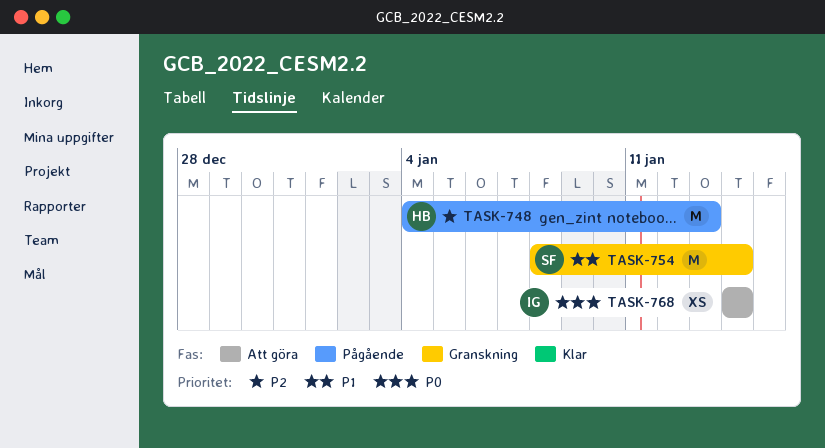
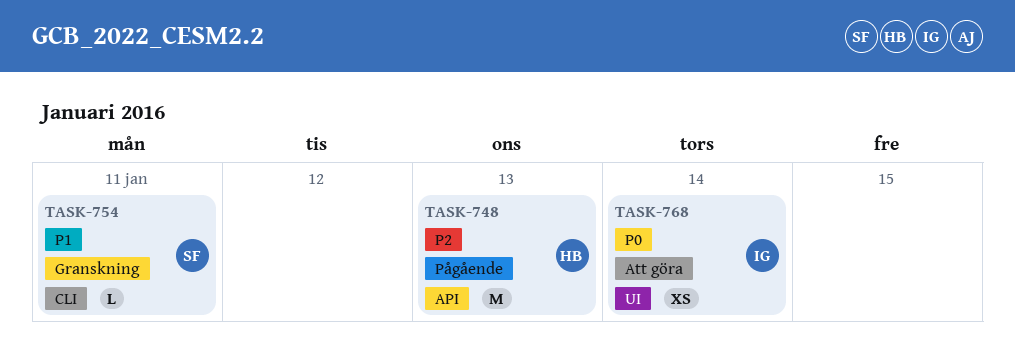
TASK-754, estimate: M -> L
TASK-754, due: Jan 14 -> Jan 11

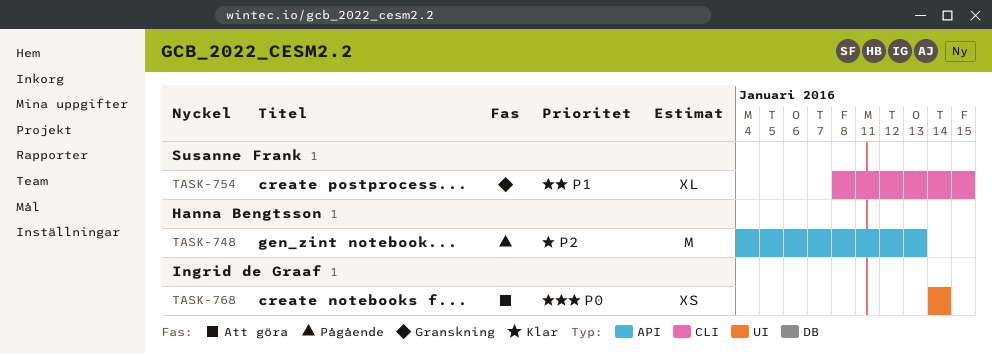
TASK-754, estimate: L -> XL
TASK-754, due: Jan 11 -> Jan 15

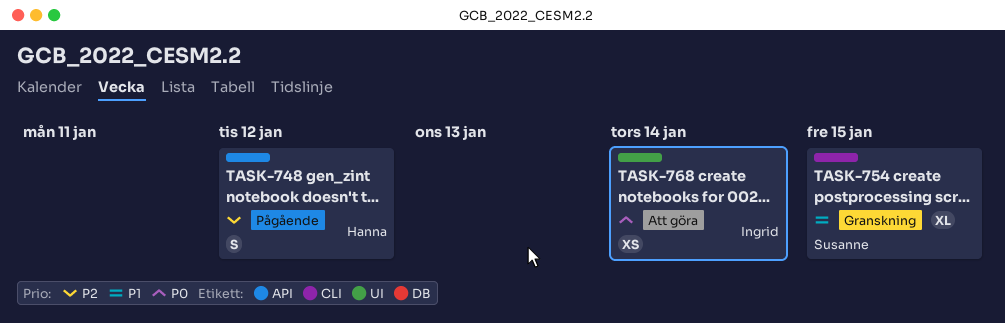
TASK-748, estimate: M -> S
TASK-748, due: Jan 13 -> Jan 12

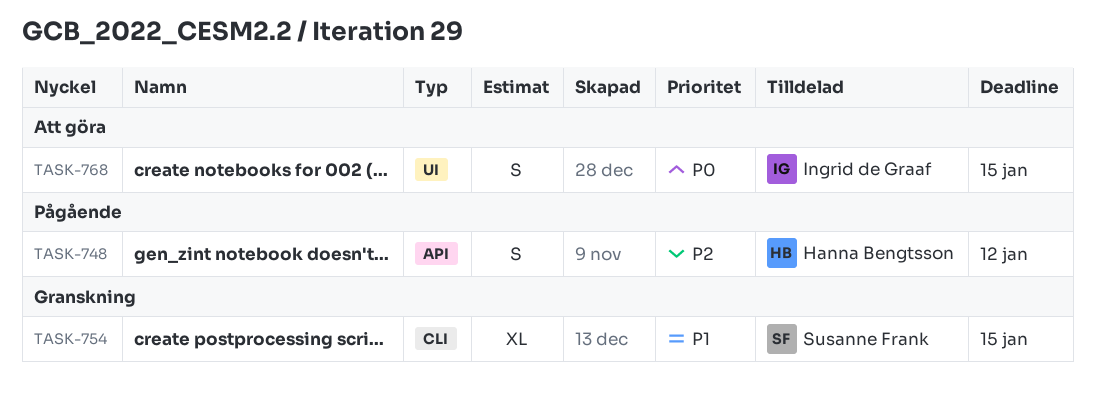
TASK-768, estimate: XS -> S
TASK-768, due: Jan 14 -> Jan 15

